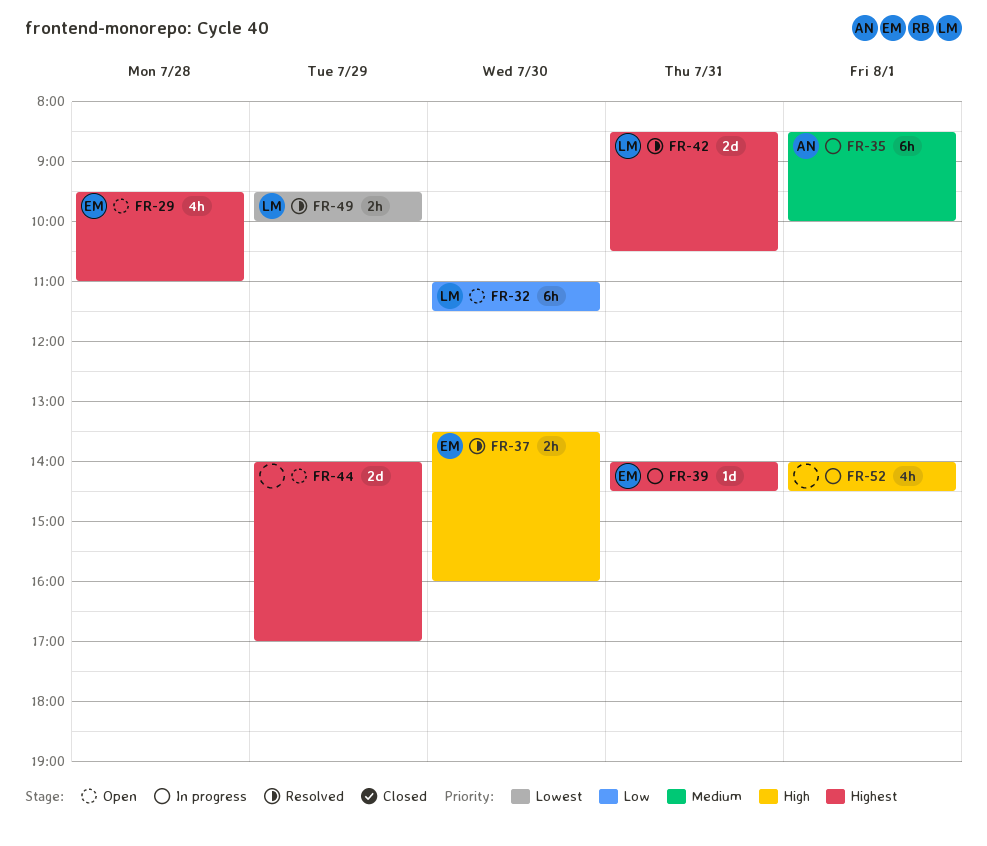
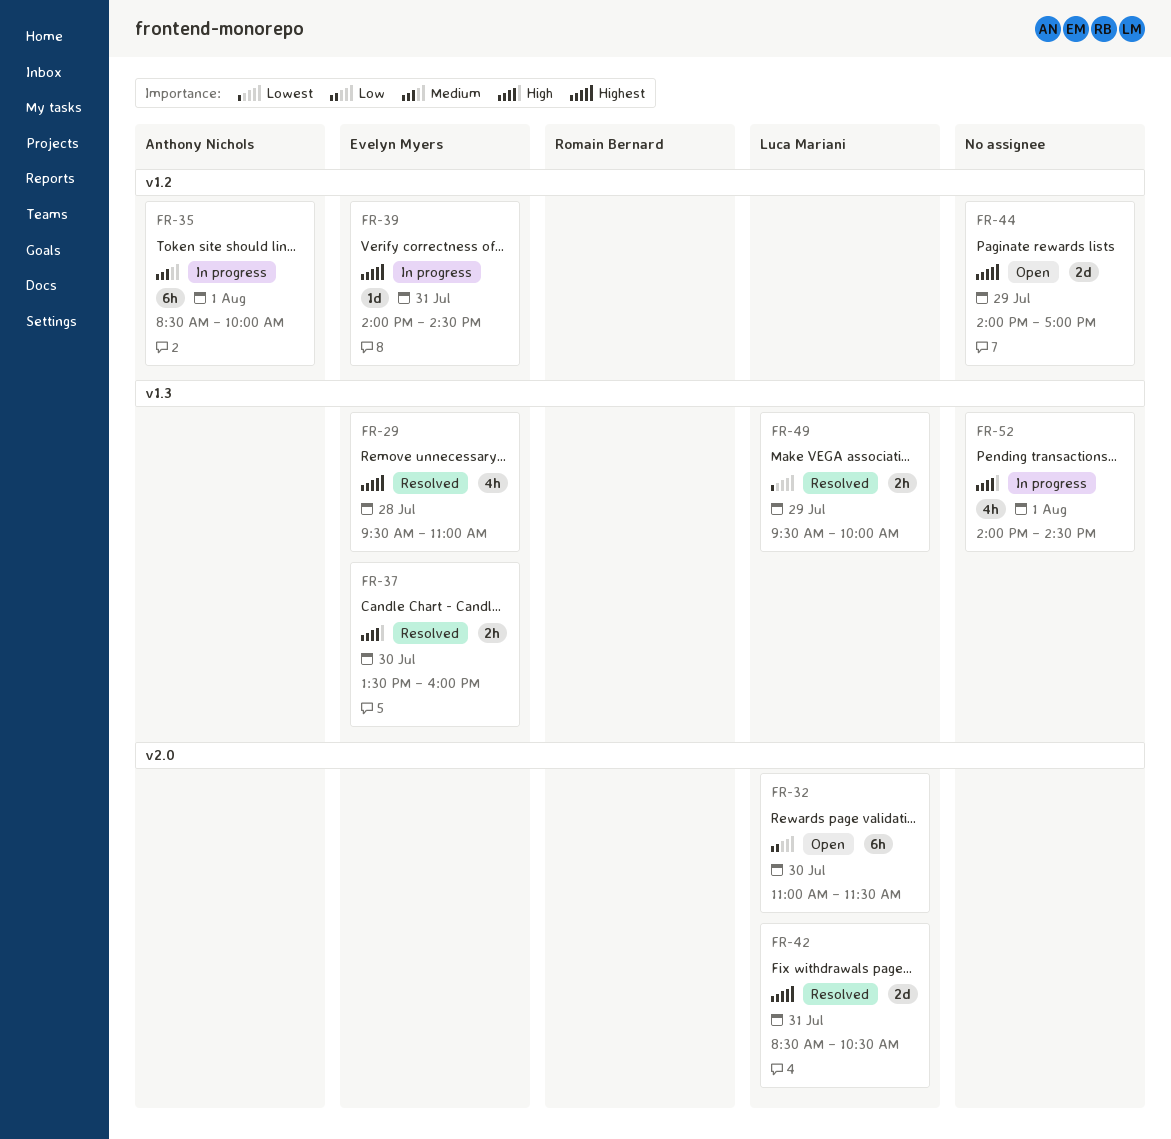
FR-29, status: Open -> Resolved

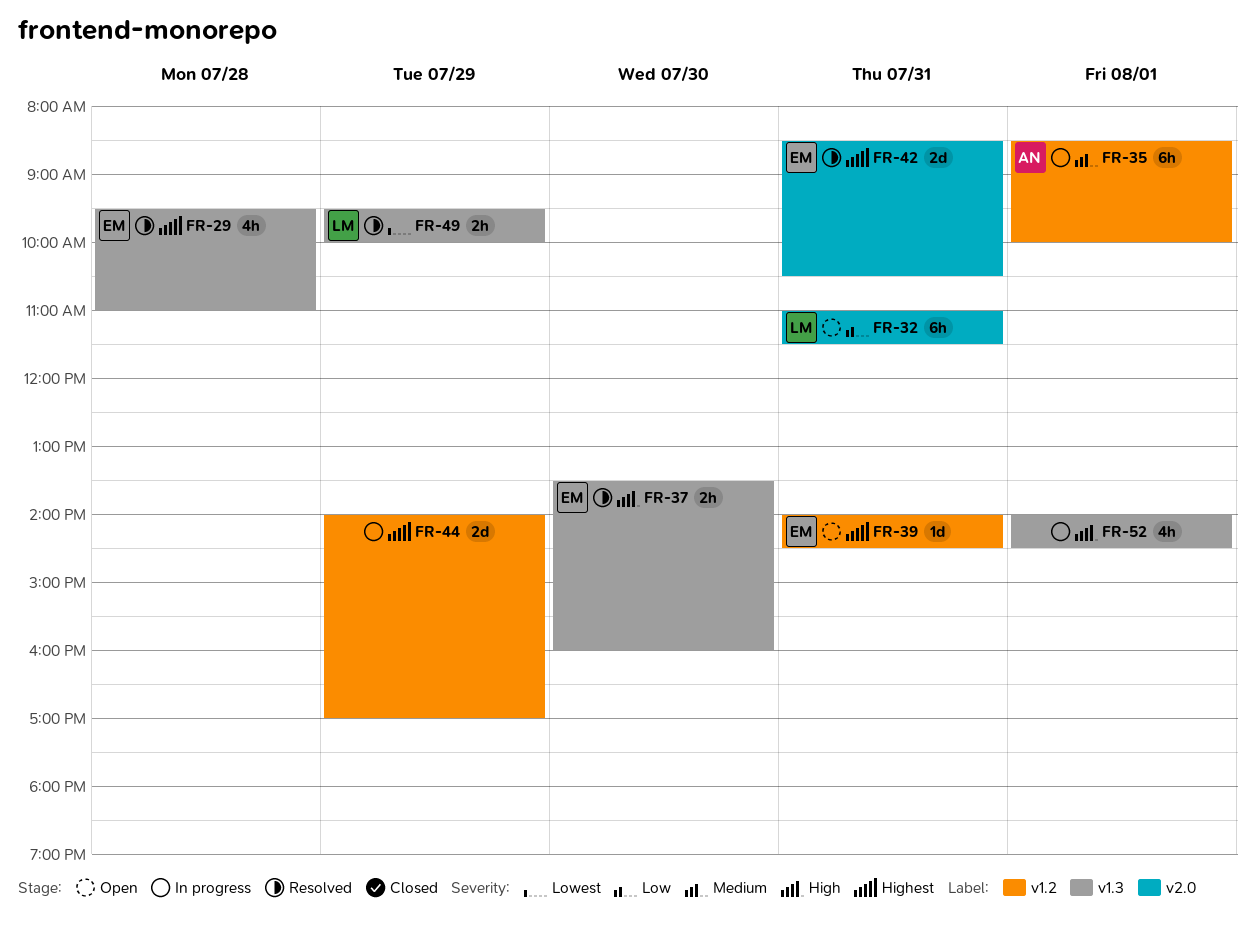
FR-32, day: Jul 30 -> Jul 31
FR-39, status: In progress -> Open
FR-42, owner: Luca Mariani -> Evelyn Myers
FR-44, status: Open -> In progress

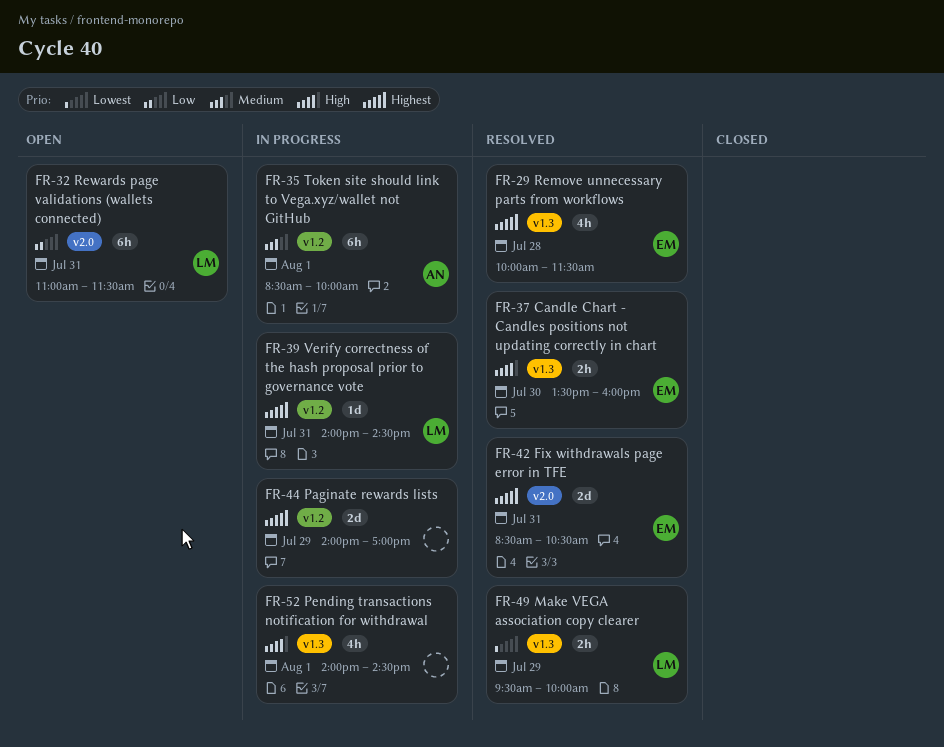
FR-29, begins: 09:30 -> 10:00
FR-29, ends: 11:00 -> 11:30
FR-39, status: Open -> In progress
FR-39, owner: EM -> LM

